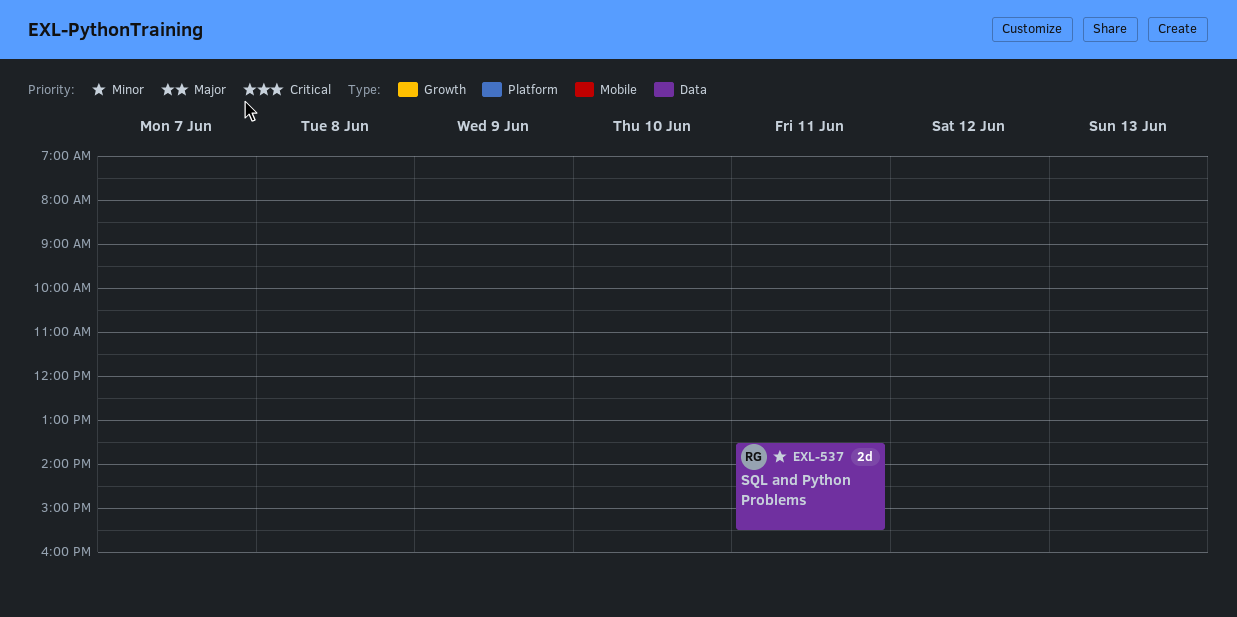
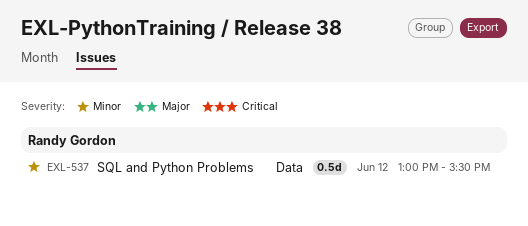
EXL-537, estimate: 2d -> 0.5d
EXL-537, day: Jun 11 -> Jun 12
EXL-537, begins: 13:30 -> 13:00

